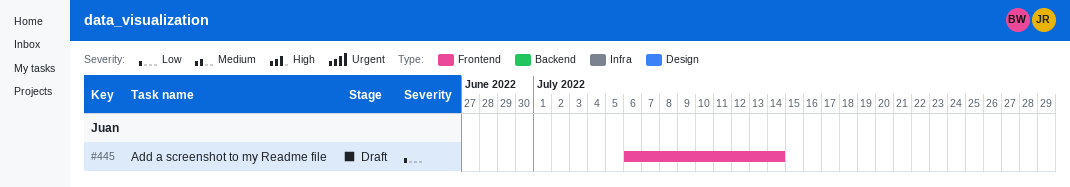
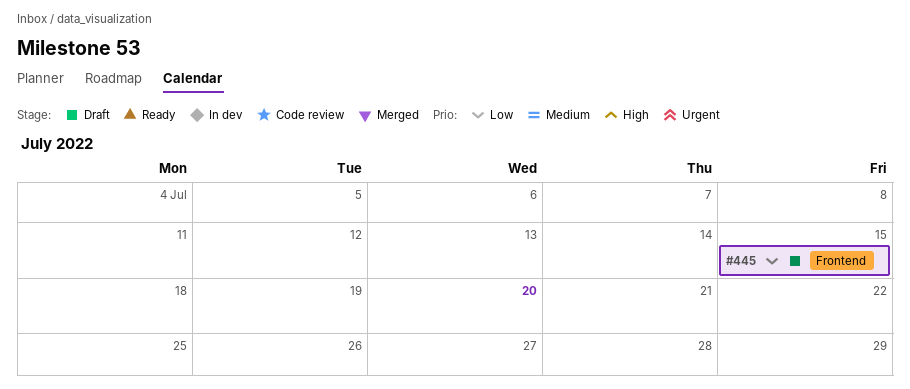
#445, due: Jul 14 -> Jul 15

